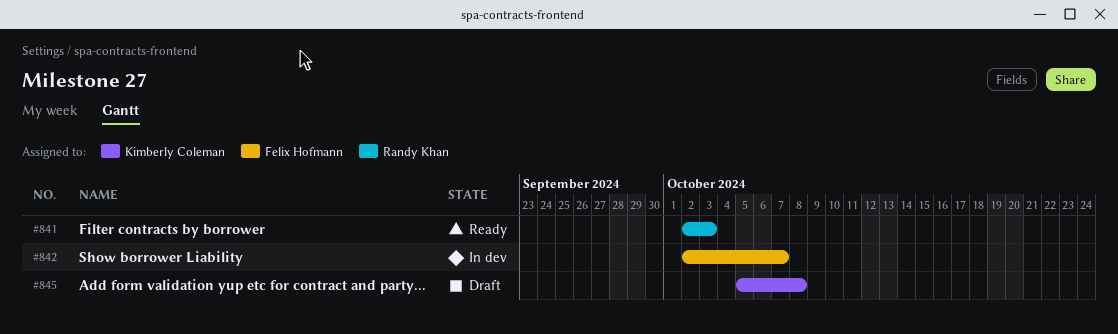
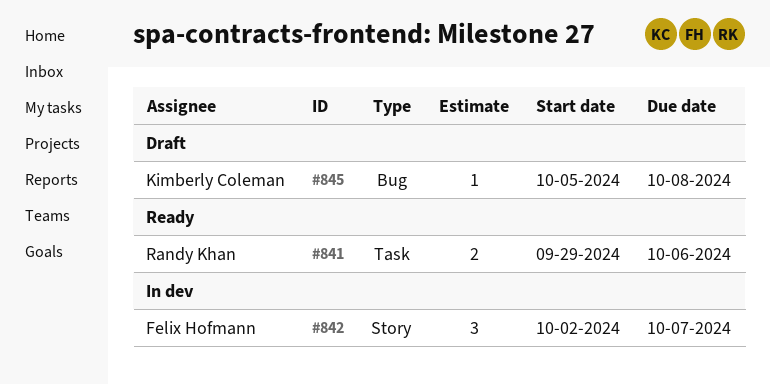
#841, start: Oct 2 -> Sep 29
#841, due: Oct 3 -> Oct 6

